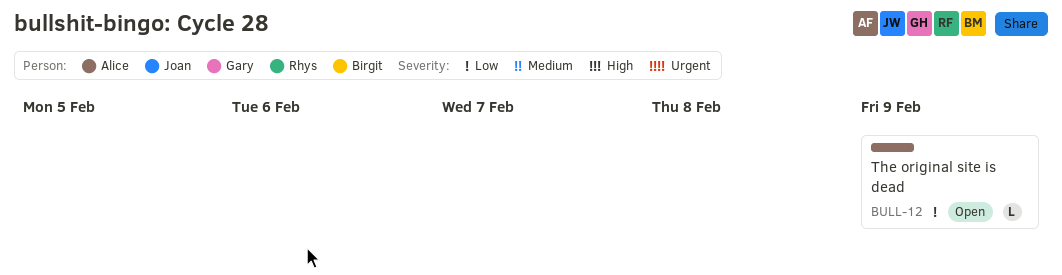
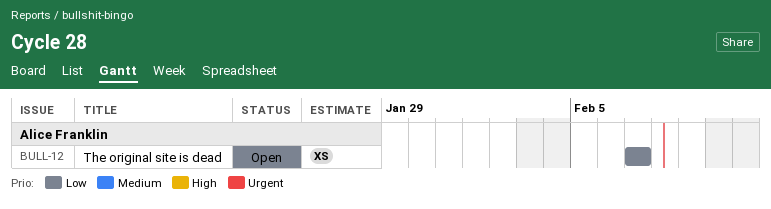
BULL-12, estimate: L -> XS
BULL-12, due: Feb 9 -> Feb 7

